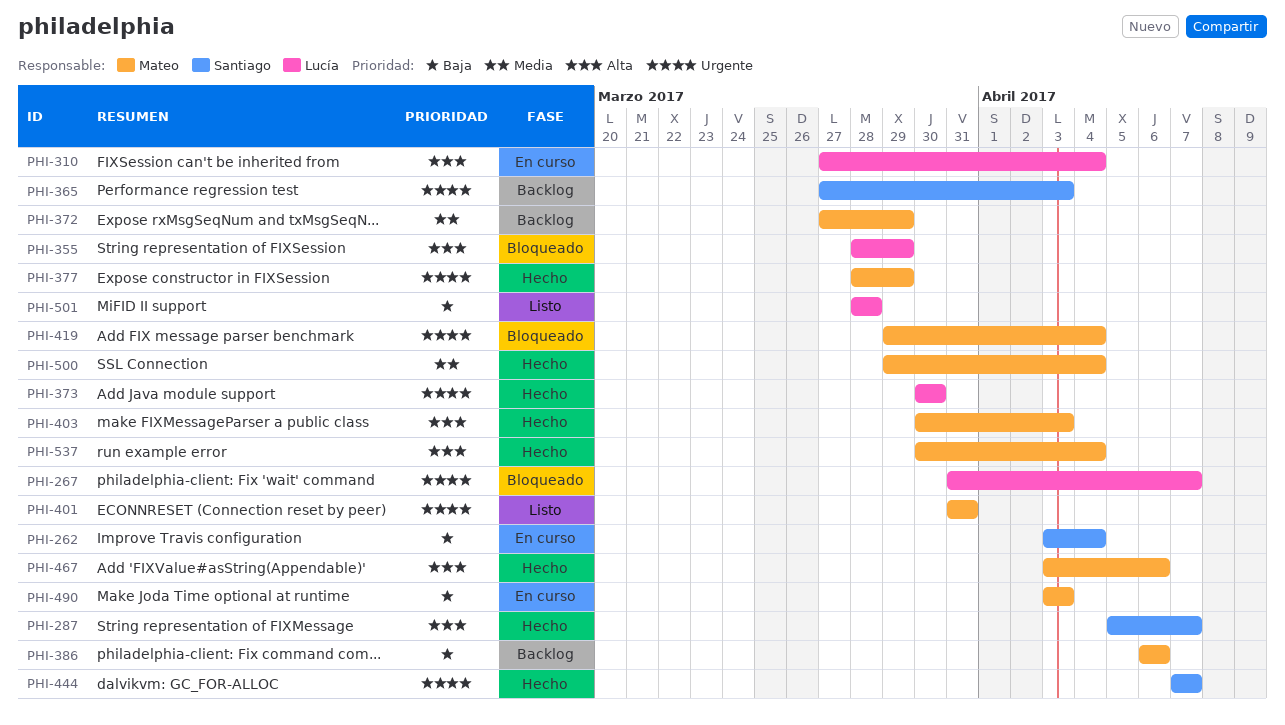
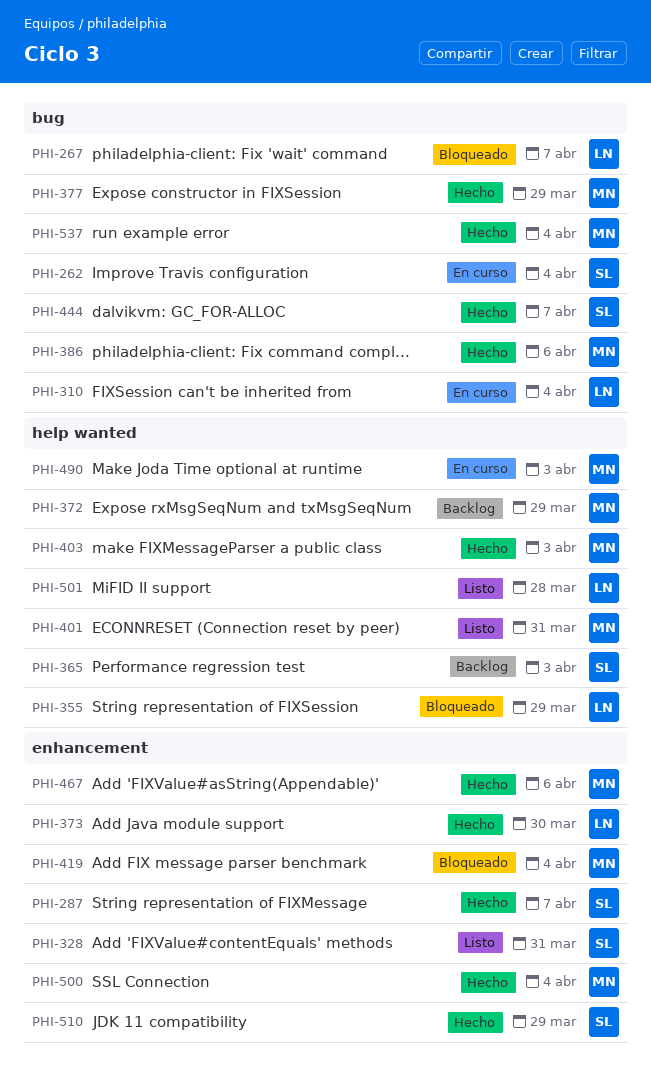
PHI-328: none -> present
PHI-386, status: Backlog -> Hecho
PHI-510: none -> present

